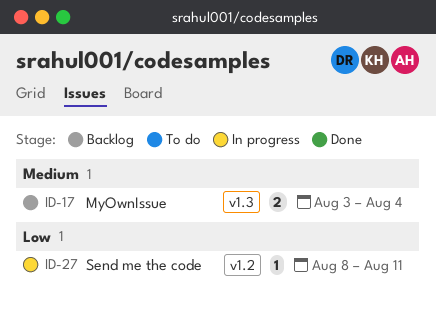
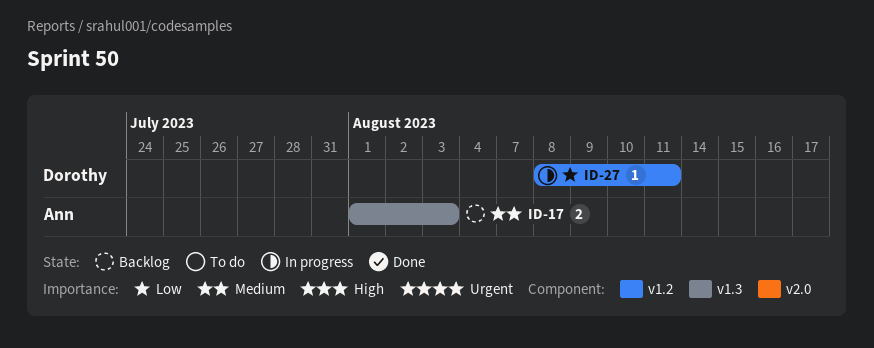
ID-17, start: Aug 3 -> Aug 1
ID-17, due: Aug 4 -> Aug 3

